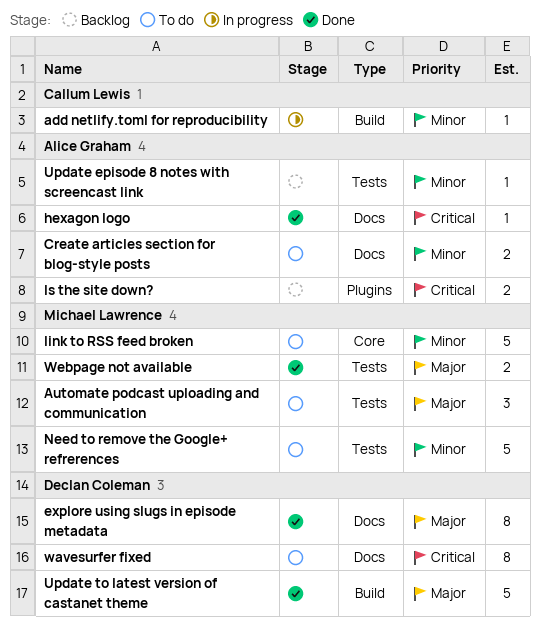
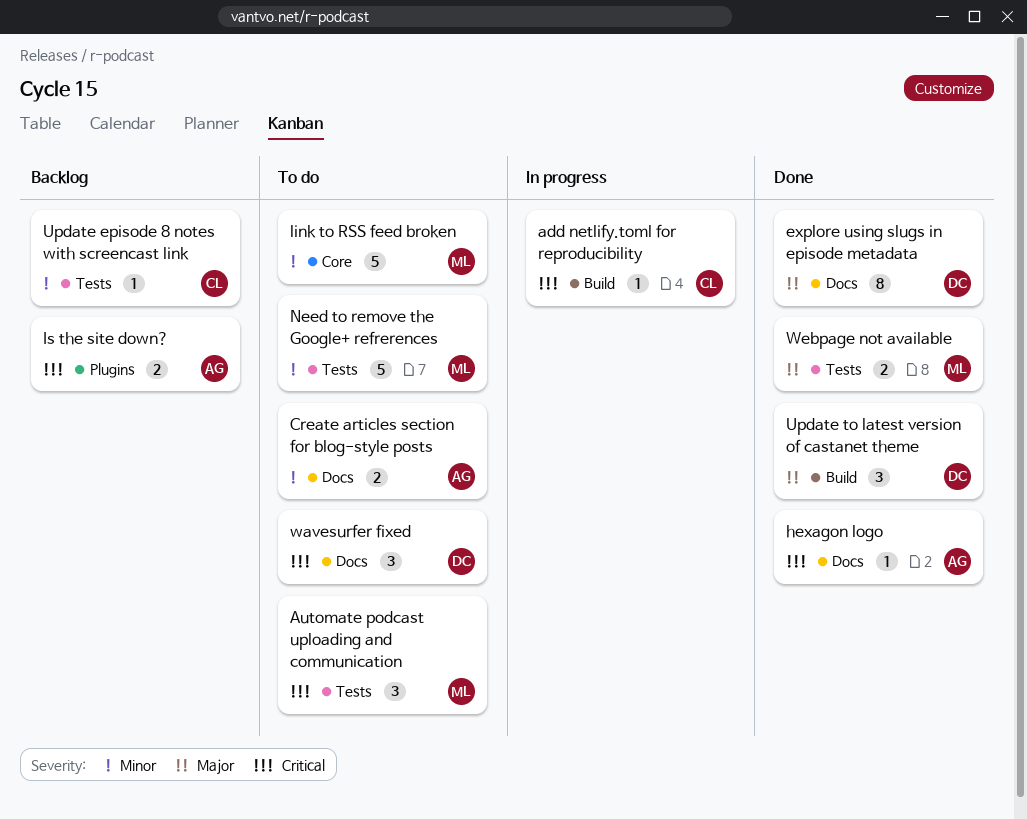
add netlify.toml for reproducibility, priority: Minor -> Critical
Automate podcast uploading and communication, priority: Major -> Critical
Update episode 8 notes with screencast link, owner: Alice Graham -> Callum Lewis
Update to latest version of castanet theme, estimate: 5 -> 3
wavesurfer fixed, estimate: 8 -> 3

